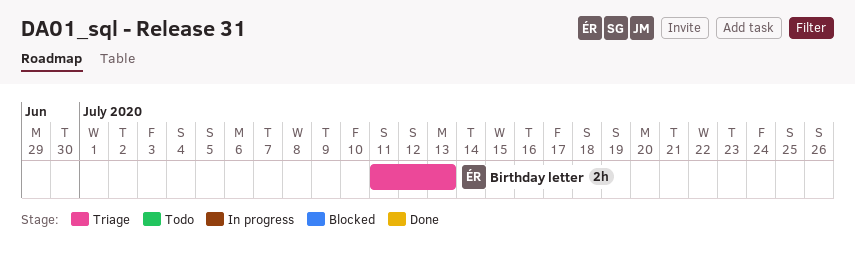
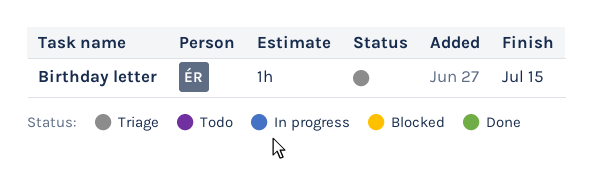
Birthday letter, estimate: 2h -> 1h
Birthday letter, due: Jul 13 -> Jul 15

